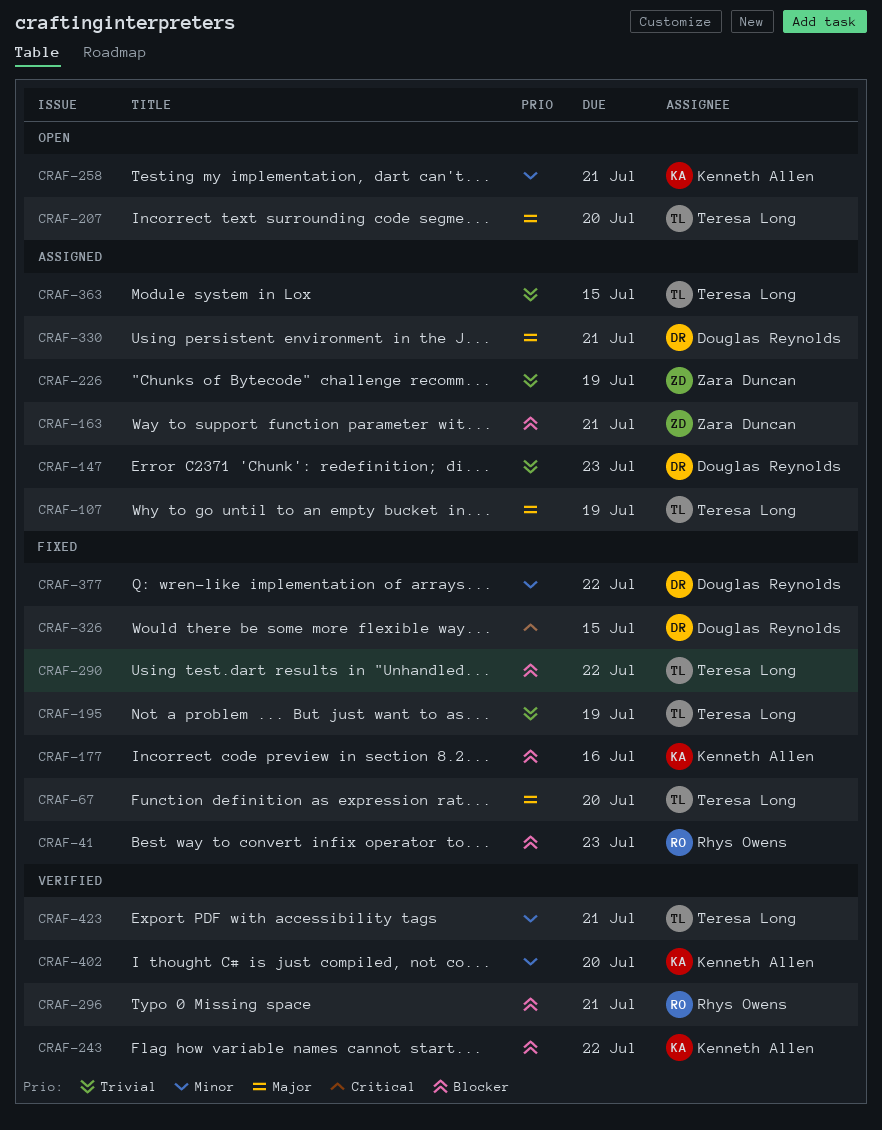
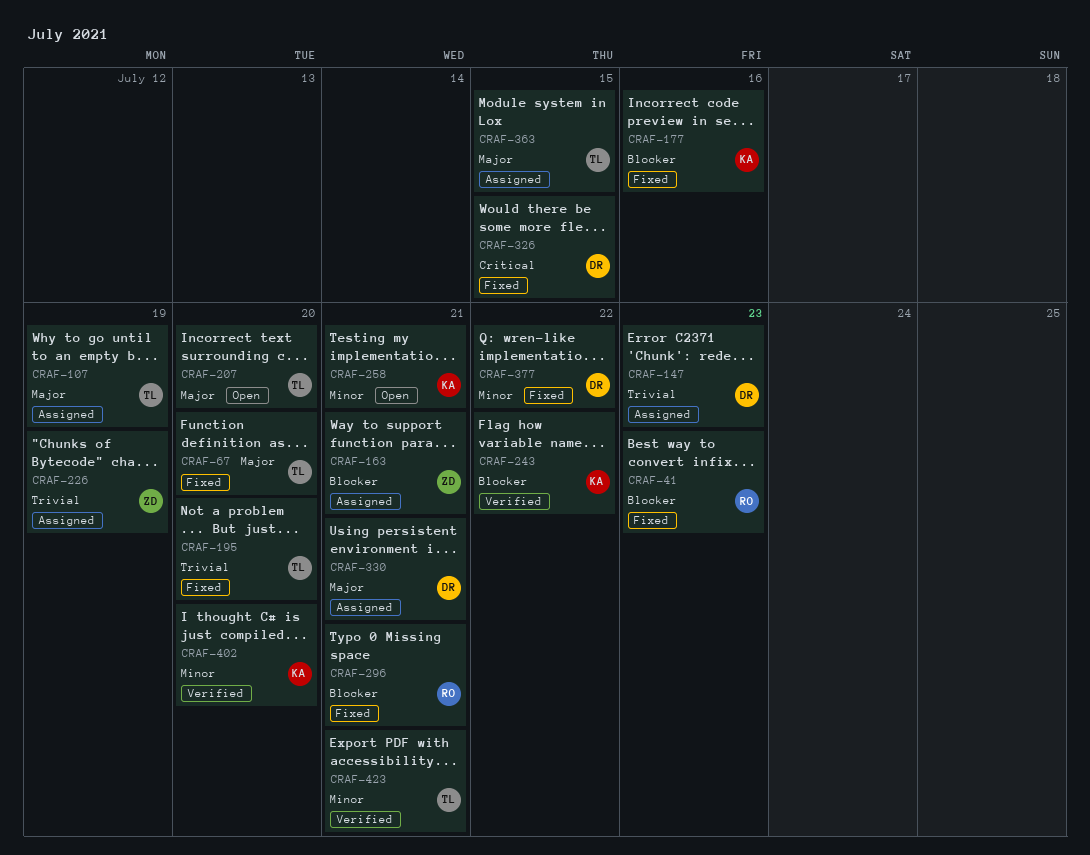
CRAF-195, due: Jul 19 -> Jul 20
CRAF-290: present -> none
CRAF-296, status: Verified -> Fixed
CRAF-363, priority: Trivial -> Major

